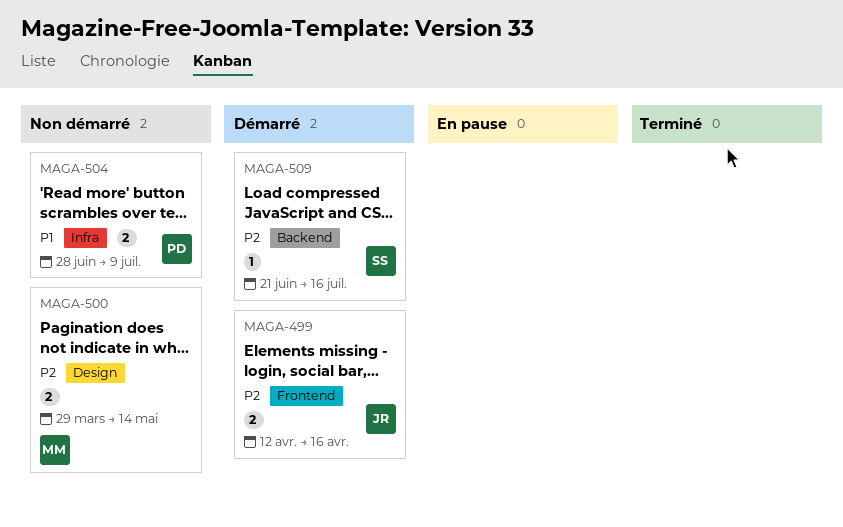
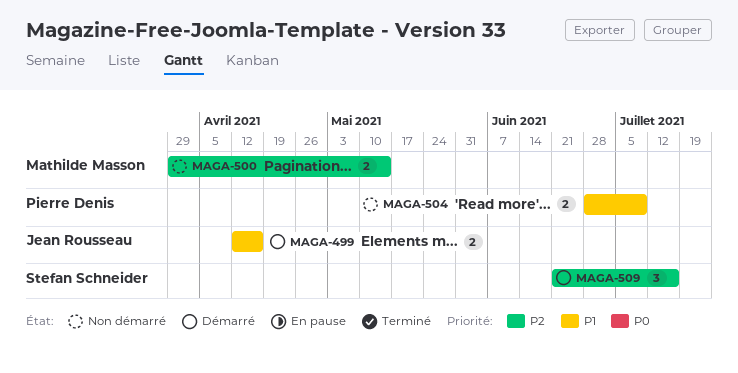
MAGA-499, priority: P2 -> P1
MAGA-509, estimate: 1 -> 3

